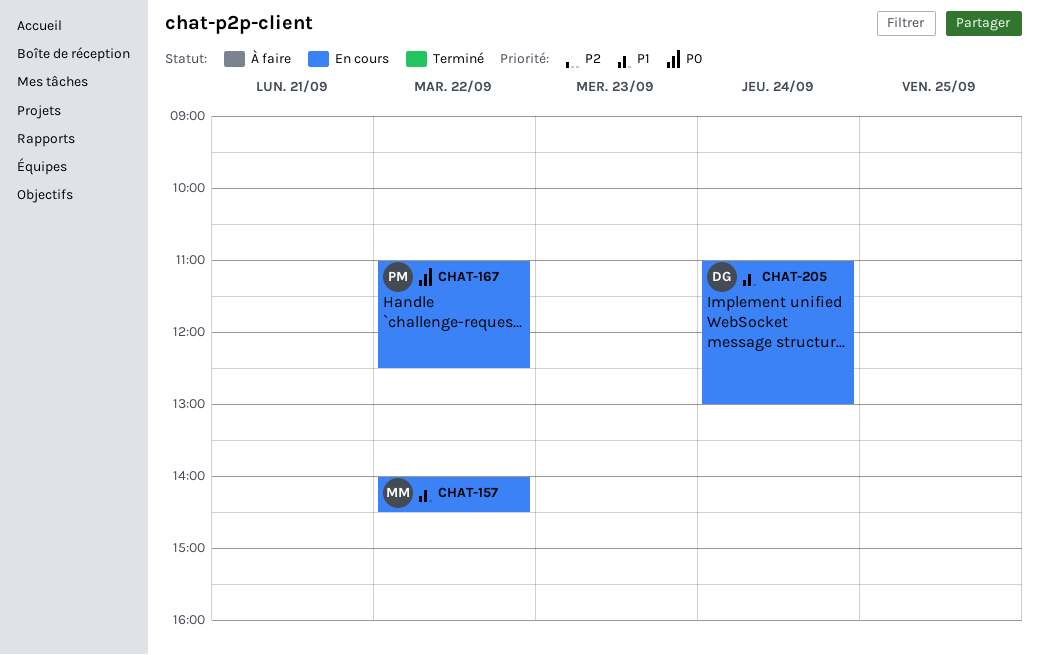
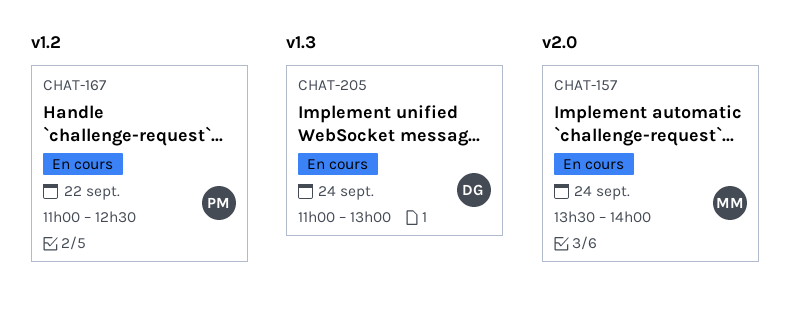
CHAT-157, day: Sep 22 -> Sep 24
CHAT-157, begins: 14:00 -> 13:30
CHAT-157, ends: 14:30 -> 14:00

